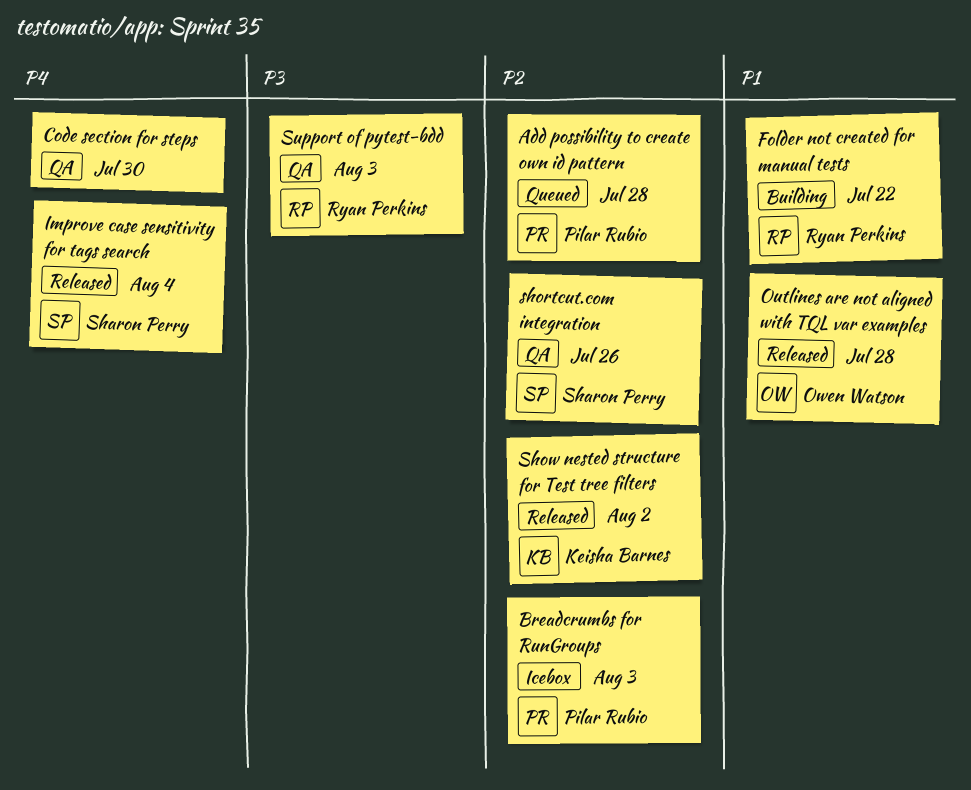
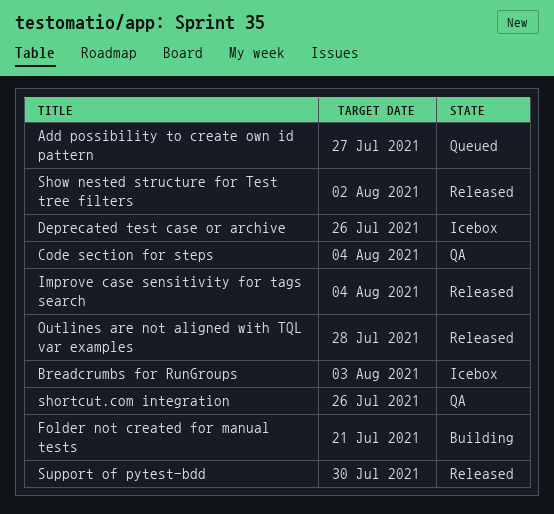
Add possibility to create own id pattern, due: Jul 28 -> Jul 27
Code section for steps, due: Jul 30 -> Aug 4
Deprecated test case or archive: none -> present
Folder not created for manual tests, due: Jul 22 -> Jul 21
Support of pytest-bdd, status: QA -> Released
Support of pytest-bdd, due: Aug 3 -> Jul 30

